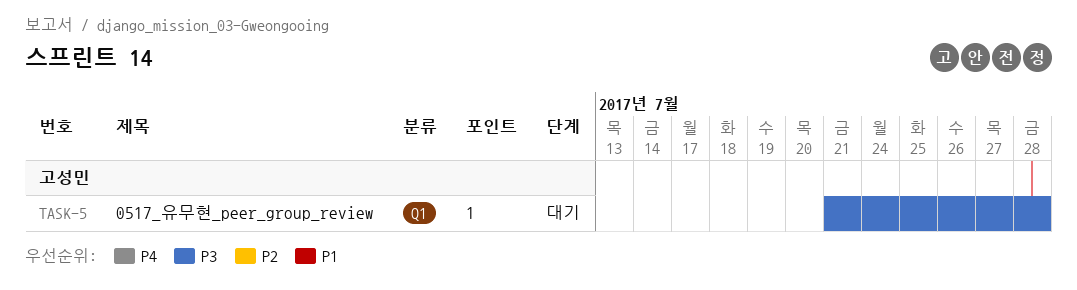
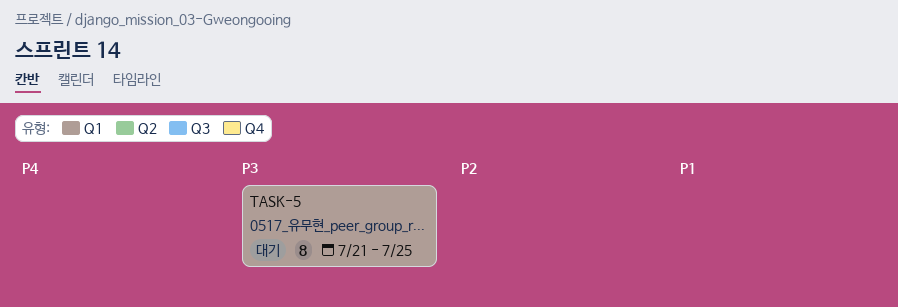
TASK-5, estimate: 1 -> 8
TASK-5, due: Jul 28 -> Jul 25

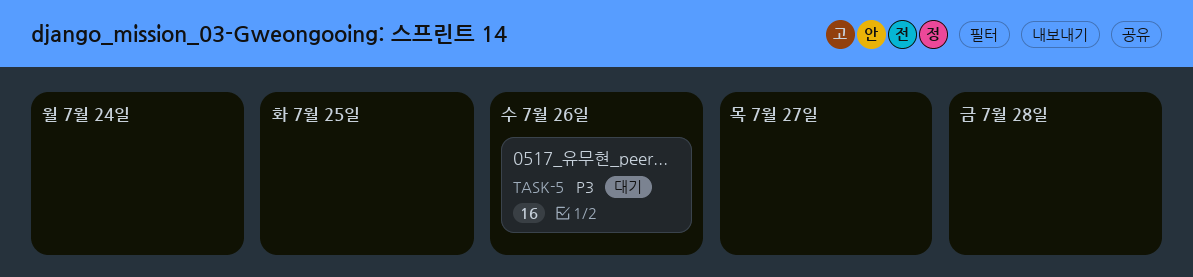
TASK-5, estimate: 8 -> 16
TASK-5, due: Jul 25 -> Jul 26

